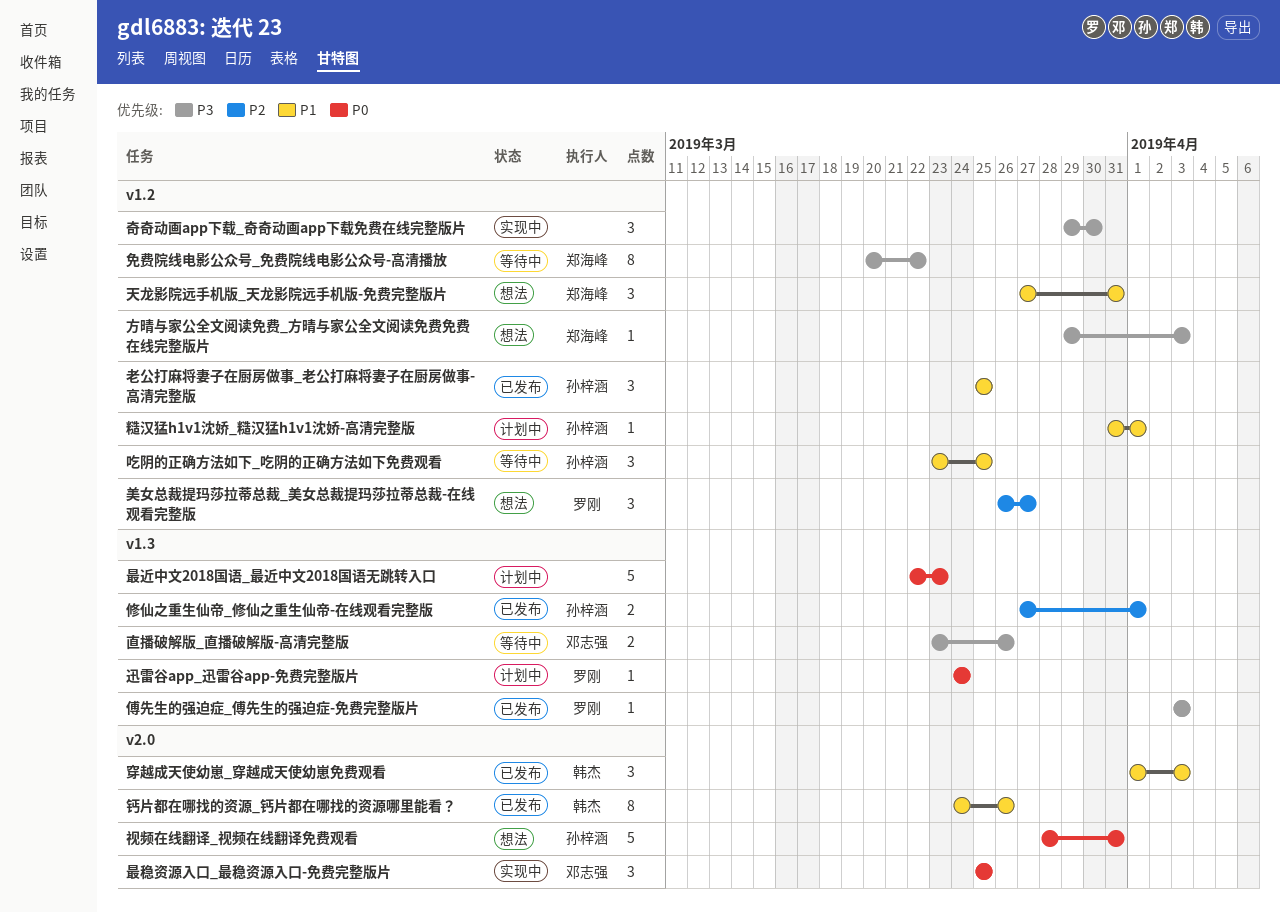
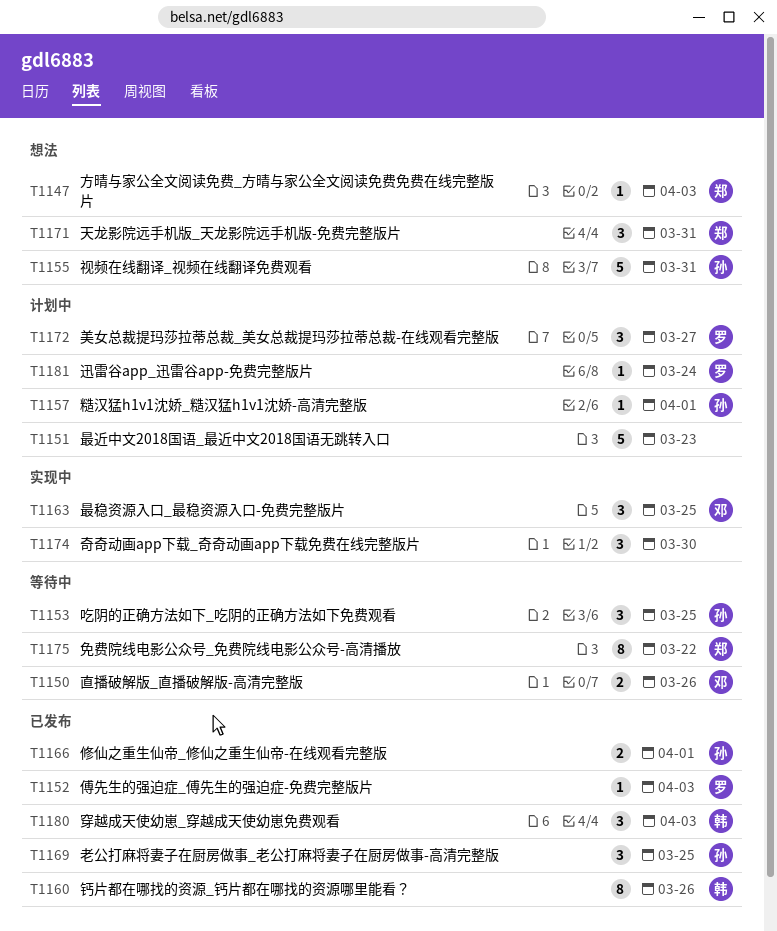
美女总裁提玛莎拉蒂总裁_美女总裁提玛莎拉蒂总裁-在线观看完整版, status: 想法 -> 计划中

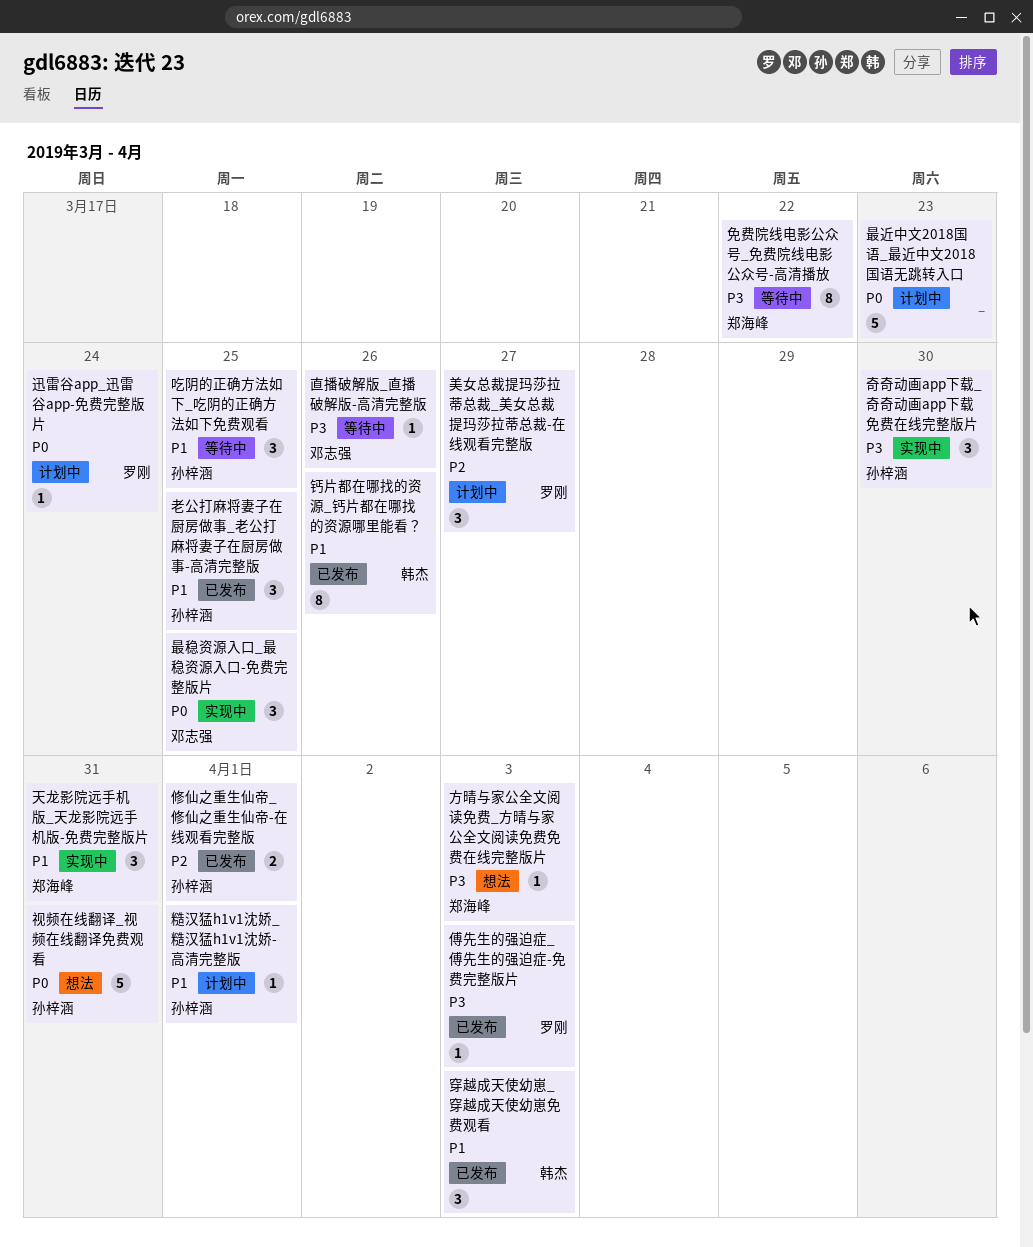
天龙影院远手机版_天龙影院远手机版-免费完整版片, status: 想法 -> 实现中
奇奇动画app下载_奇奇动画app下载免费在线完整版片, owner: none -> 孙梓涵
直播破解版_直播破解版-高清完整版, estimate: 2 -> 1

